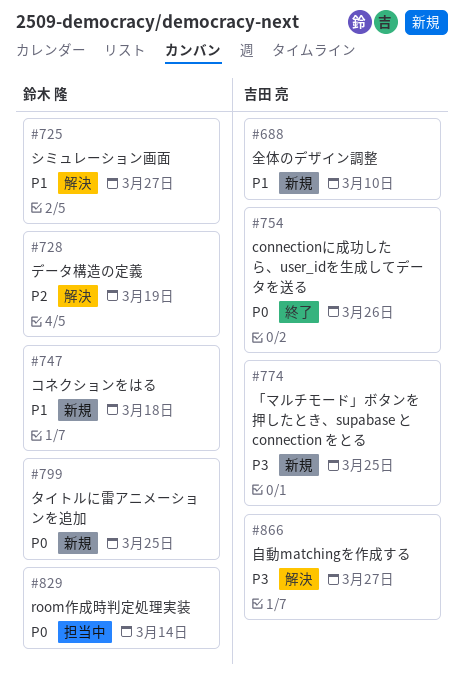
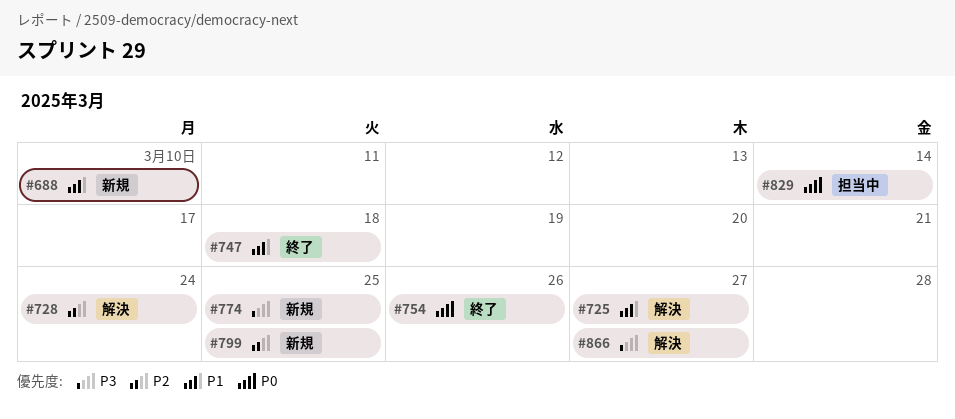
#728, due: Mar 19 -> Mar 24
#747, status: 新規 -> 終了
#799, priority: P0 -> P2

